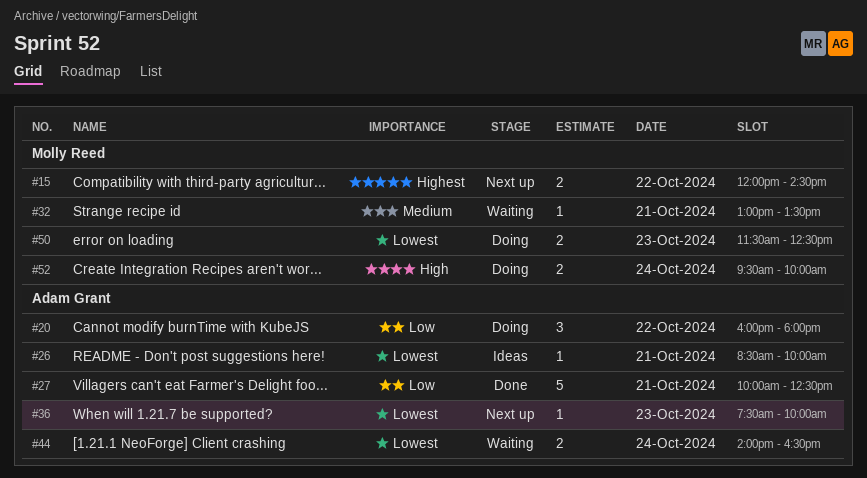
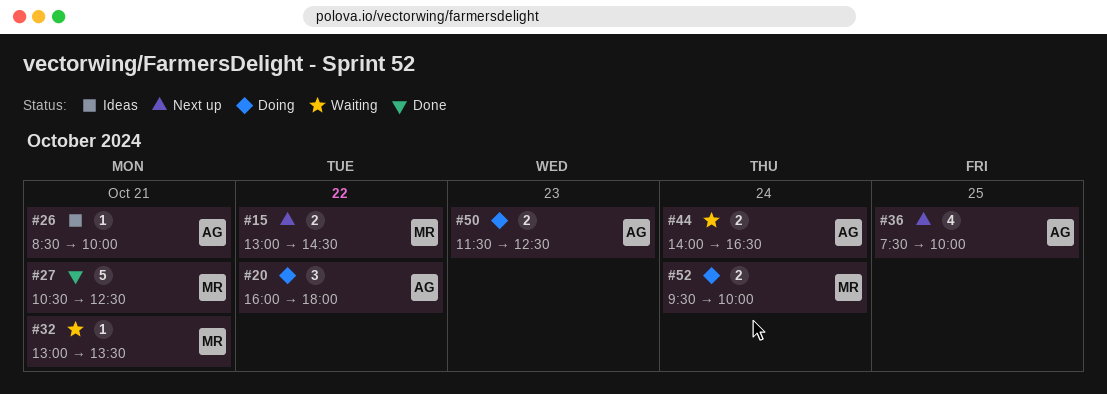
#15, begins: 12:00 -> 13:00
#27, owner: Adam Grant -> Molly Reed
#27, begins: 10:00 -> 10:30
#36, estimate: 1 -> 4
#36, day: Oct 23 -> Oct 25
#50, owner: Molly Reed -> Adam Grant

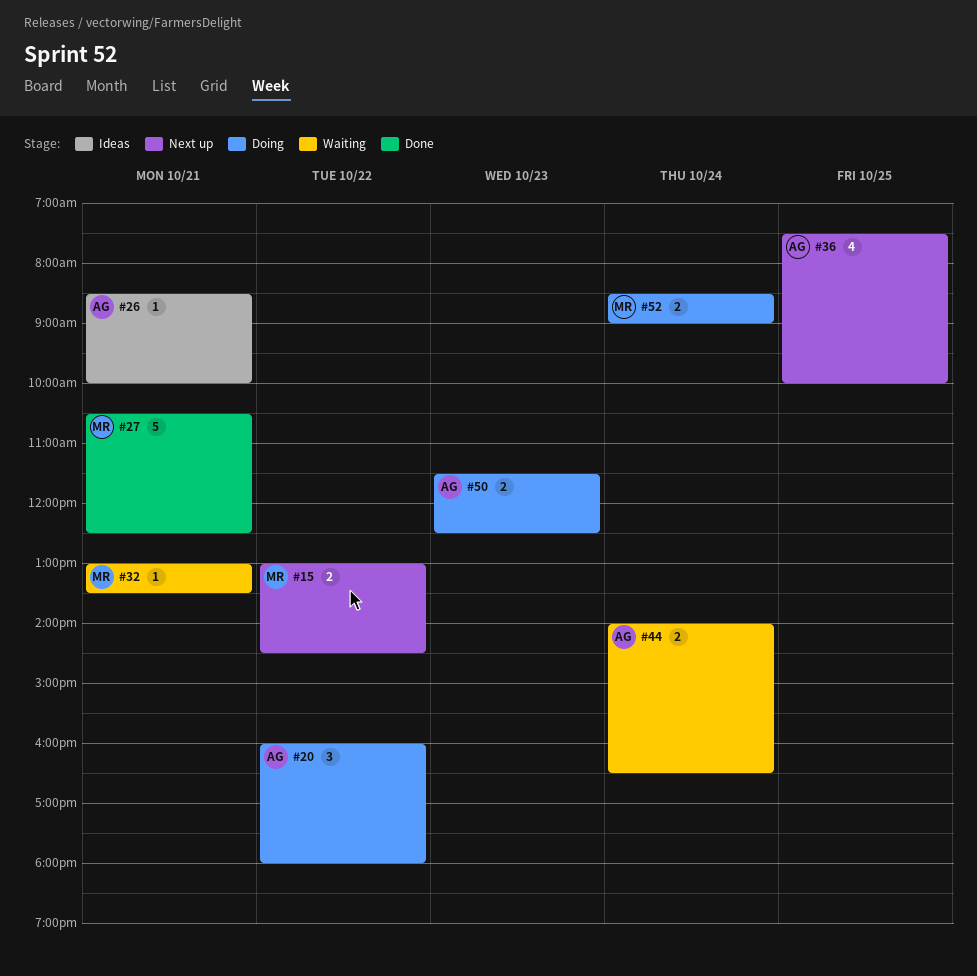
#52, begins: 09:30 -> 08:30
#52, ends: 10:00 -> 09:00

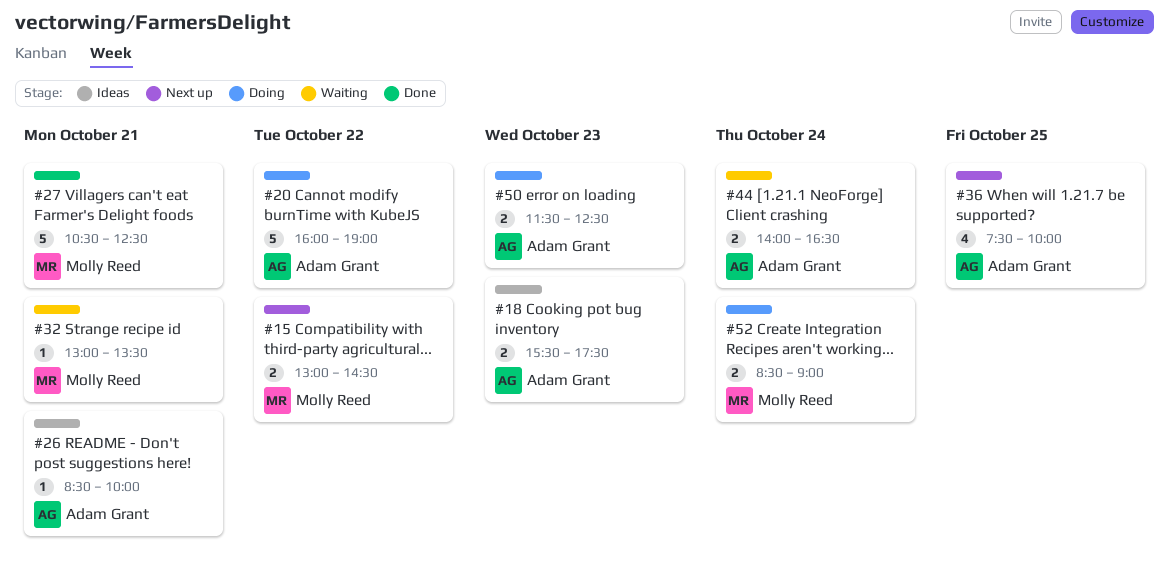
#18: none -> present
#20, estimate: 3 -> 5
#20, ends: 18:00 -> 19:00

